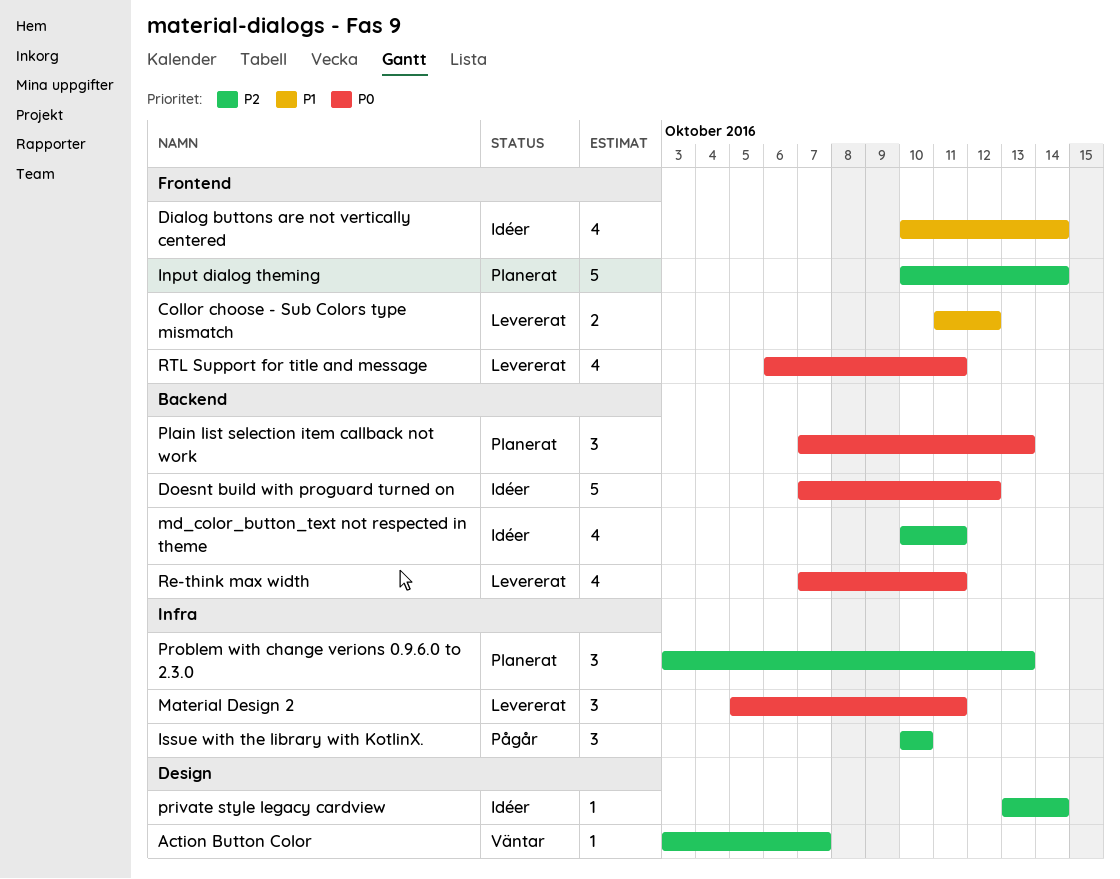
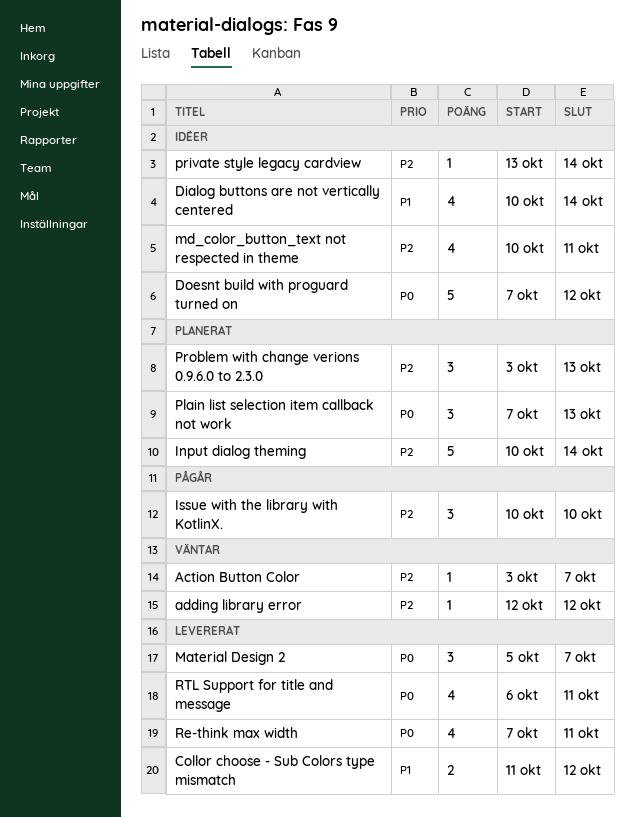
adding library error: none -> present
Material Design 2, due: Oct 11 -> Oct 7

